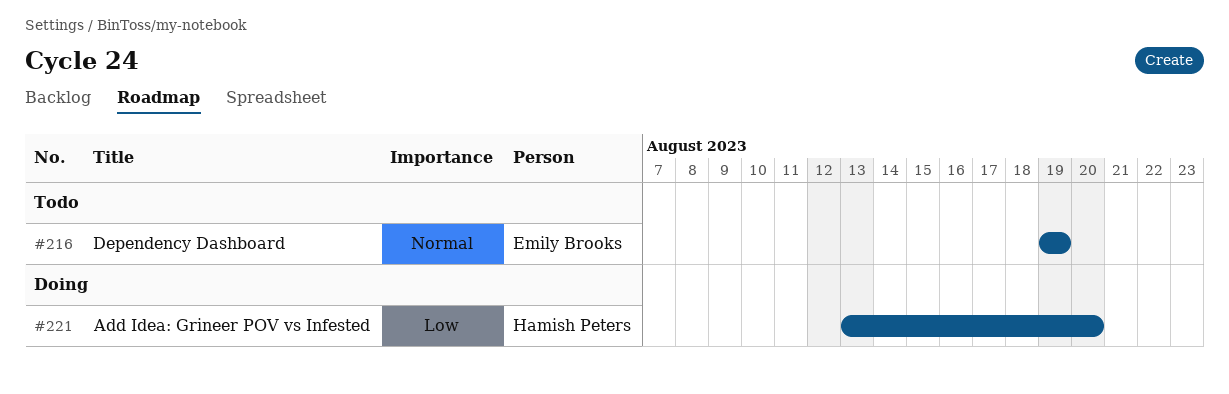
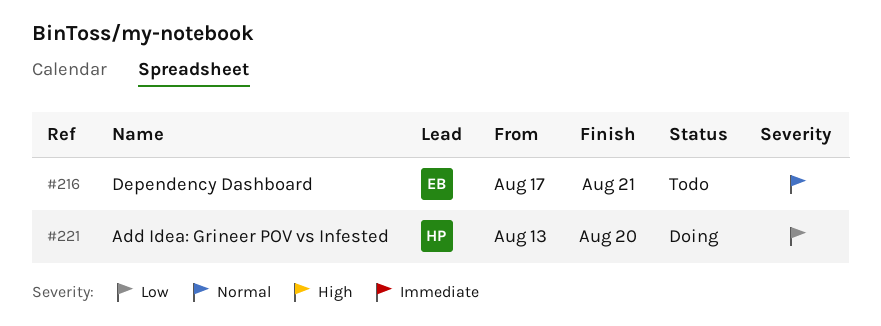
#216, start: Aug 19 -> Aug 17
#216, due: Aug 19 -> Aug 21

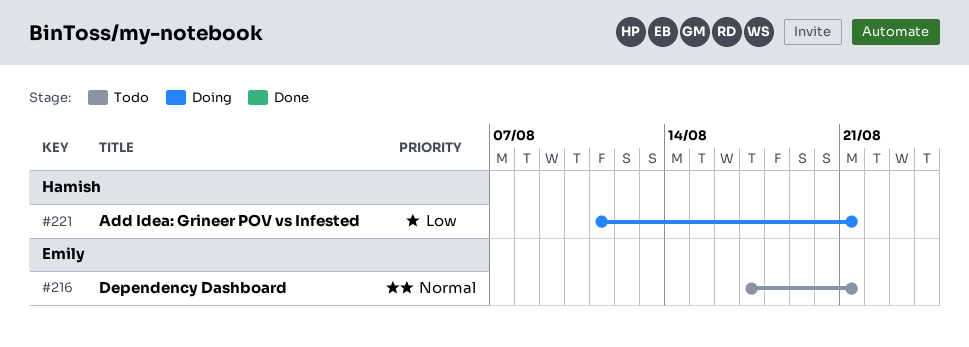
#221, start: Aug 13 -> Aug 11
#221, due: Aug 20 -> Aug 21

